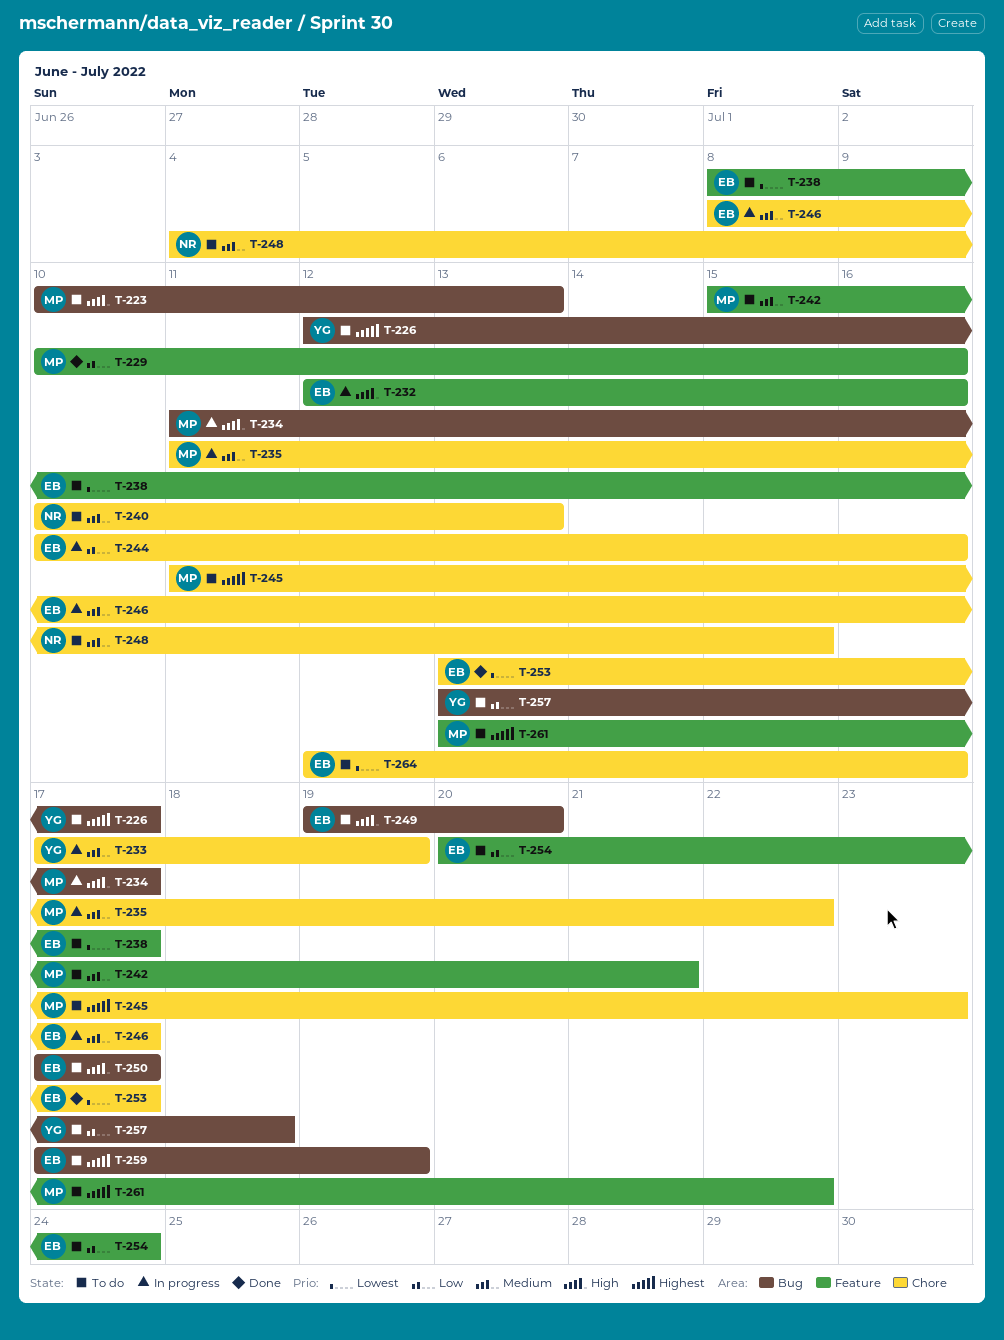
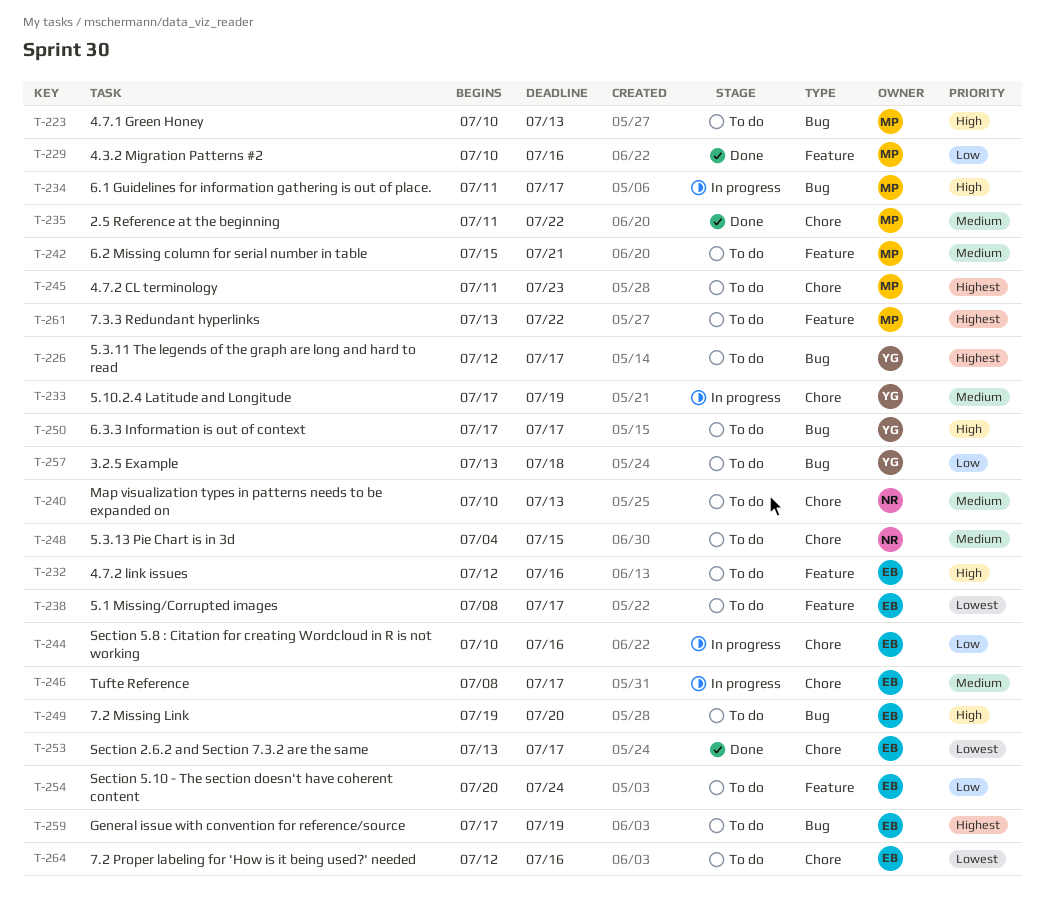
T-232, status: In progress -> To do
T-235, status: In progress -> Done
T-250, owner: EB -> YG

